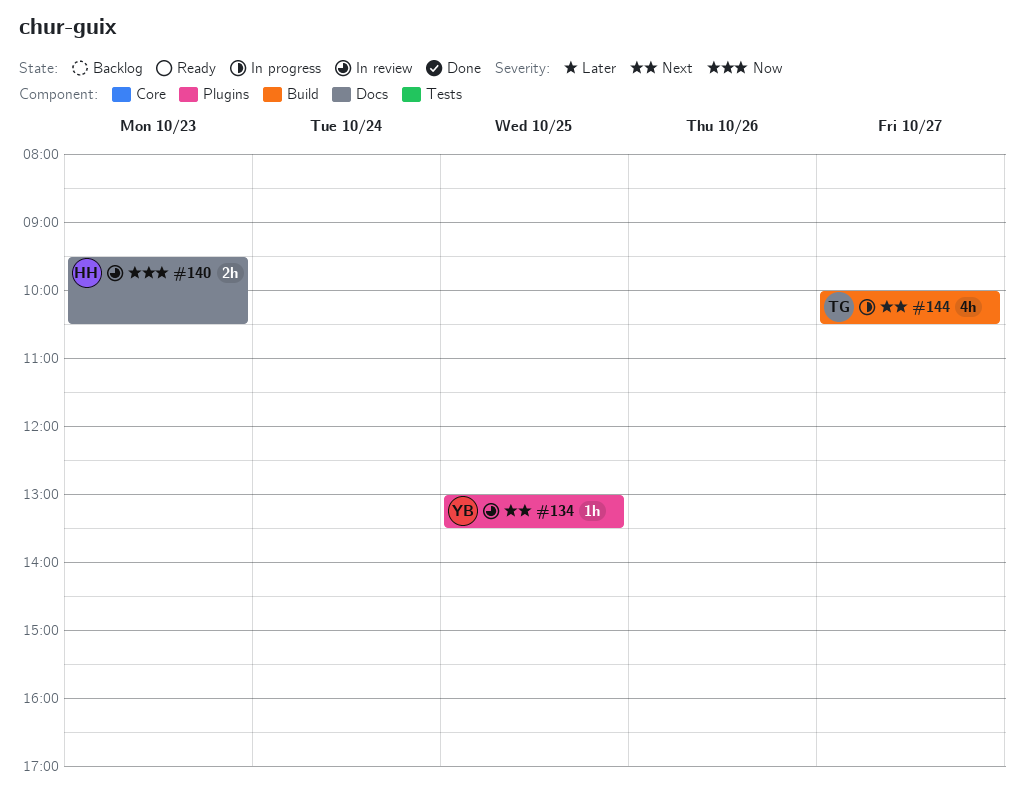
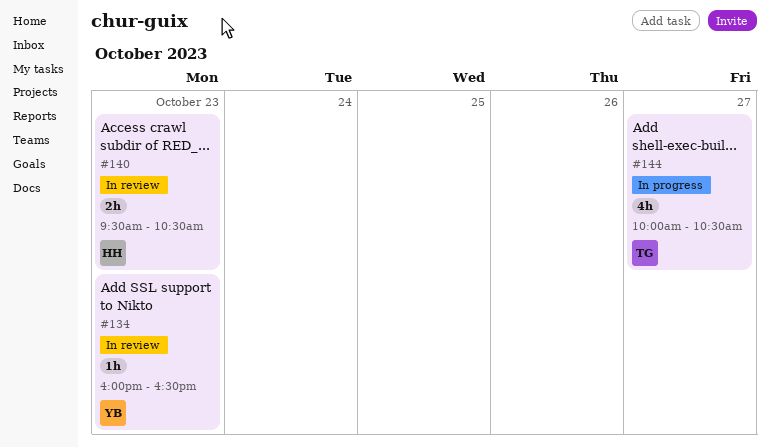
#134, day: Oct 25 -> Oct 23
#134, begins: 13:00 -> 16:00
#134, ends: 13:30 -> 16:30

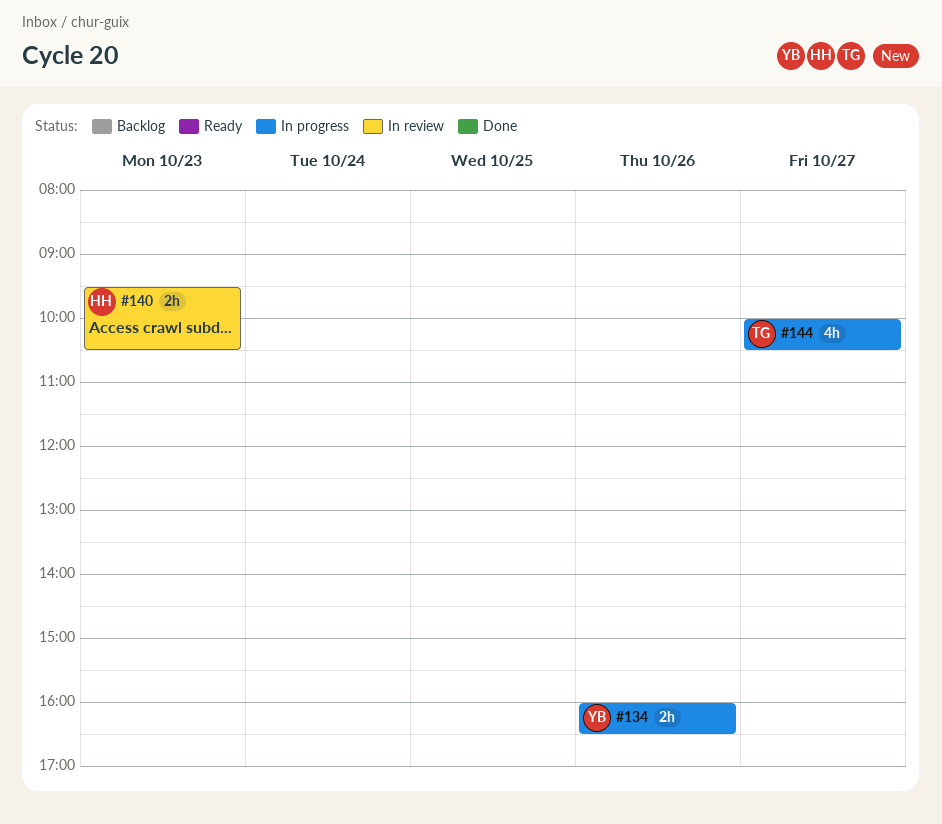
#134, status: In review -> In progress
#134, estimate: 1h -> 2h
#134, day: Oct 23 -> Oct 26

